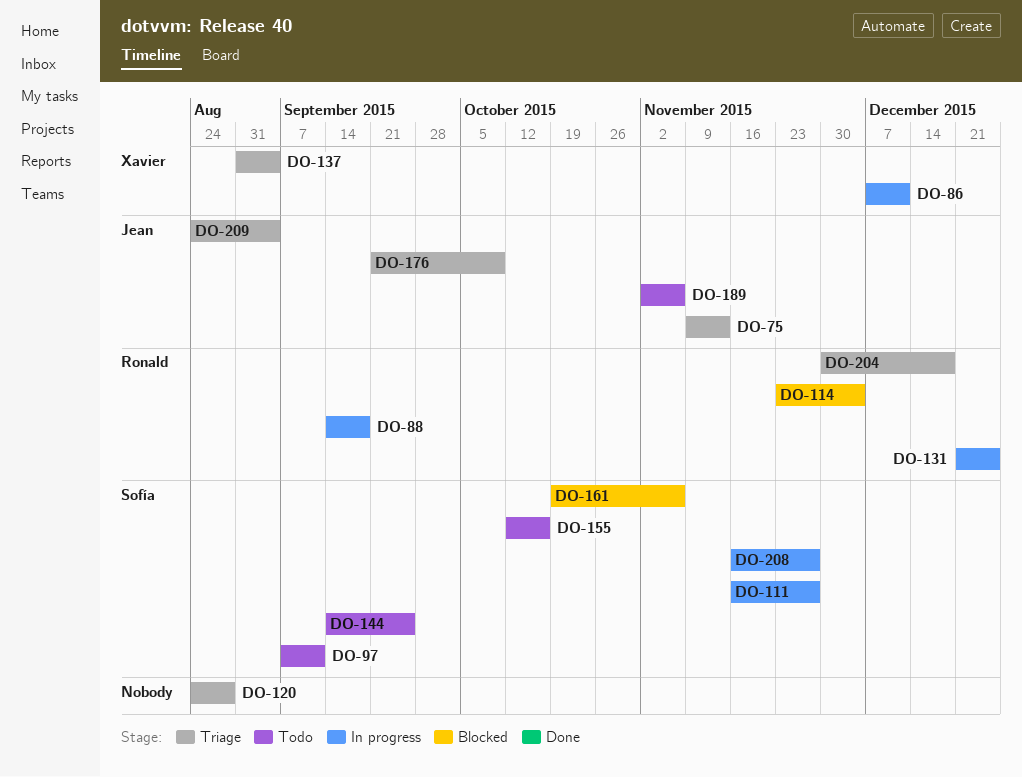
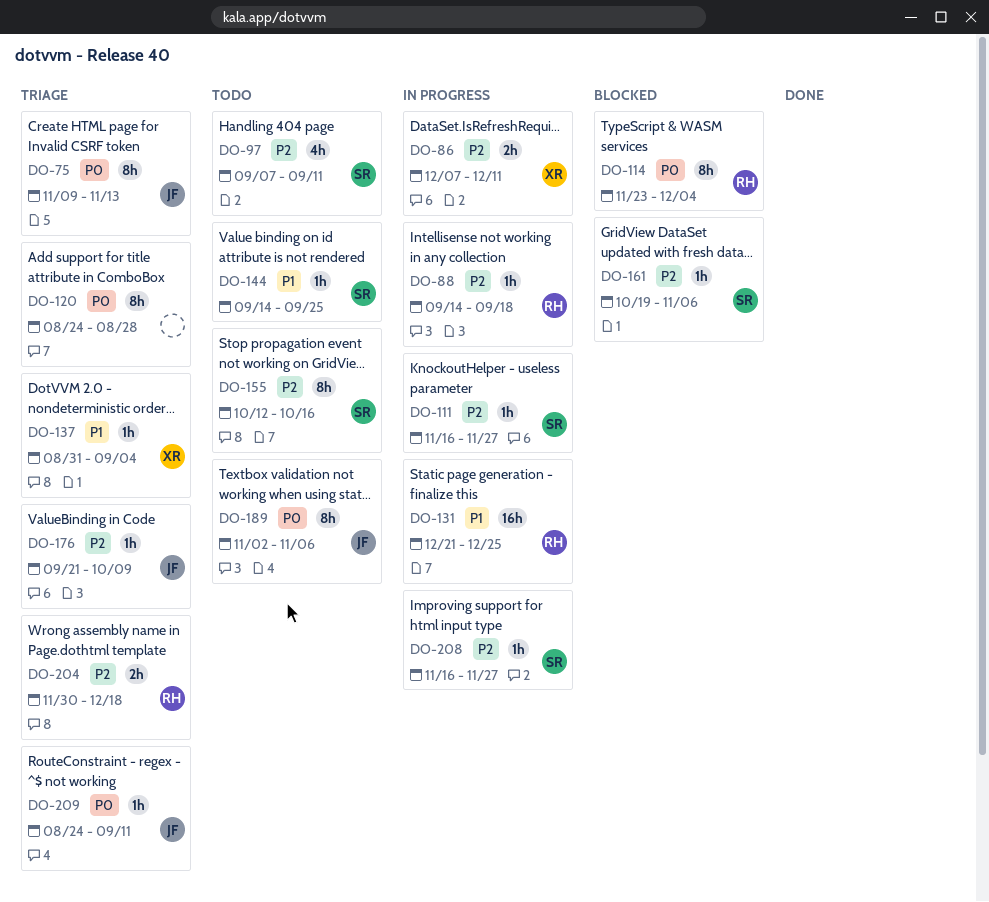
DO-209, due: Sep 4 -> Sep 11

